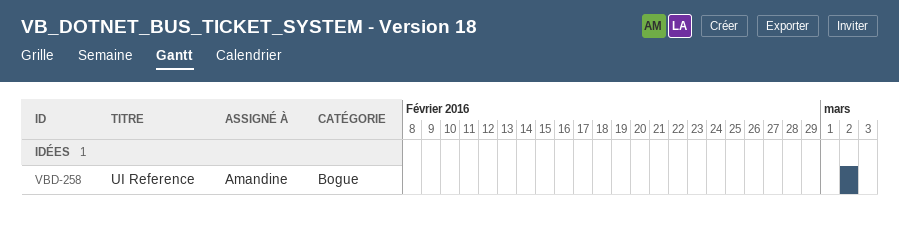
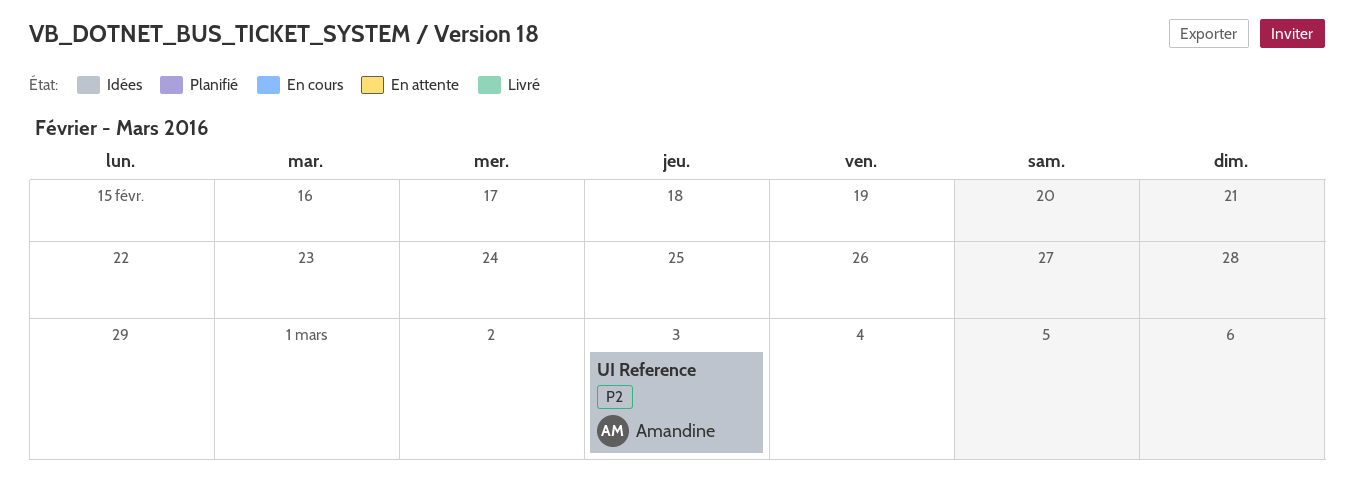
UI Reference, due: Mar 2 -> Mar 3

